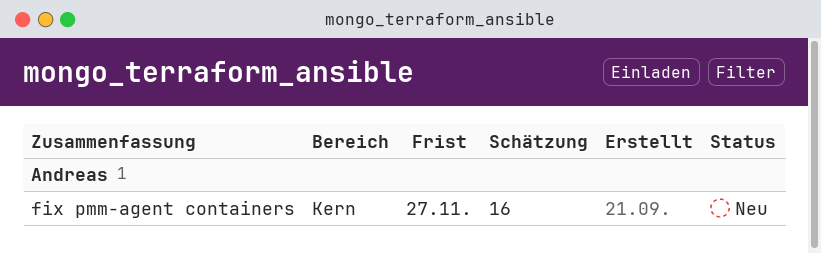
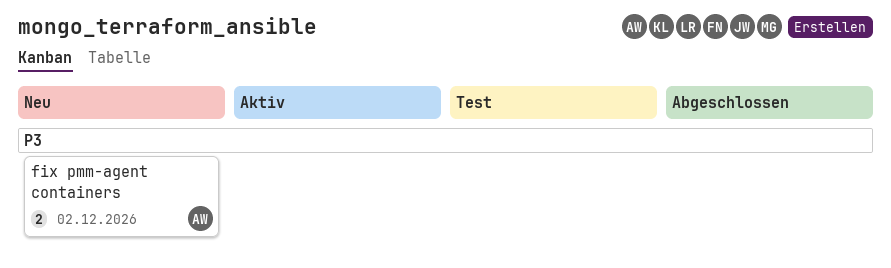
fix pmm-agent containers, estimate: 16 -> 2
fix pmm-agent containers, due: Nov 27 -> Dec 2

